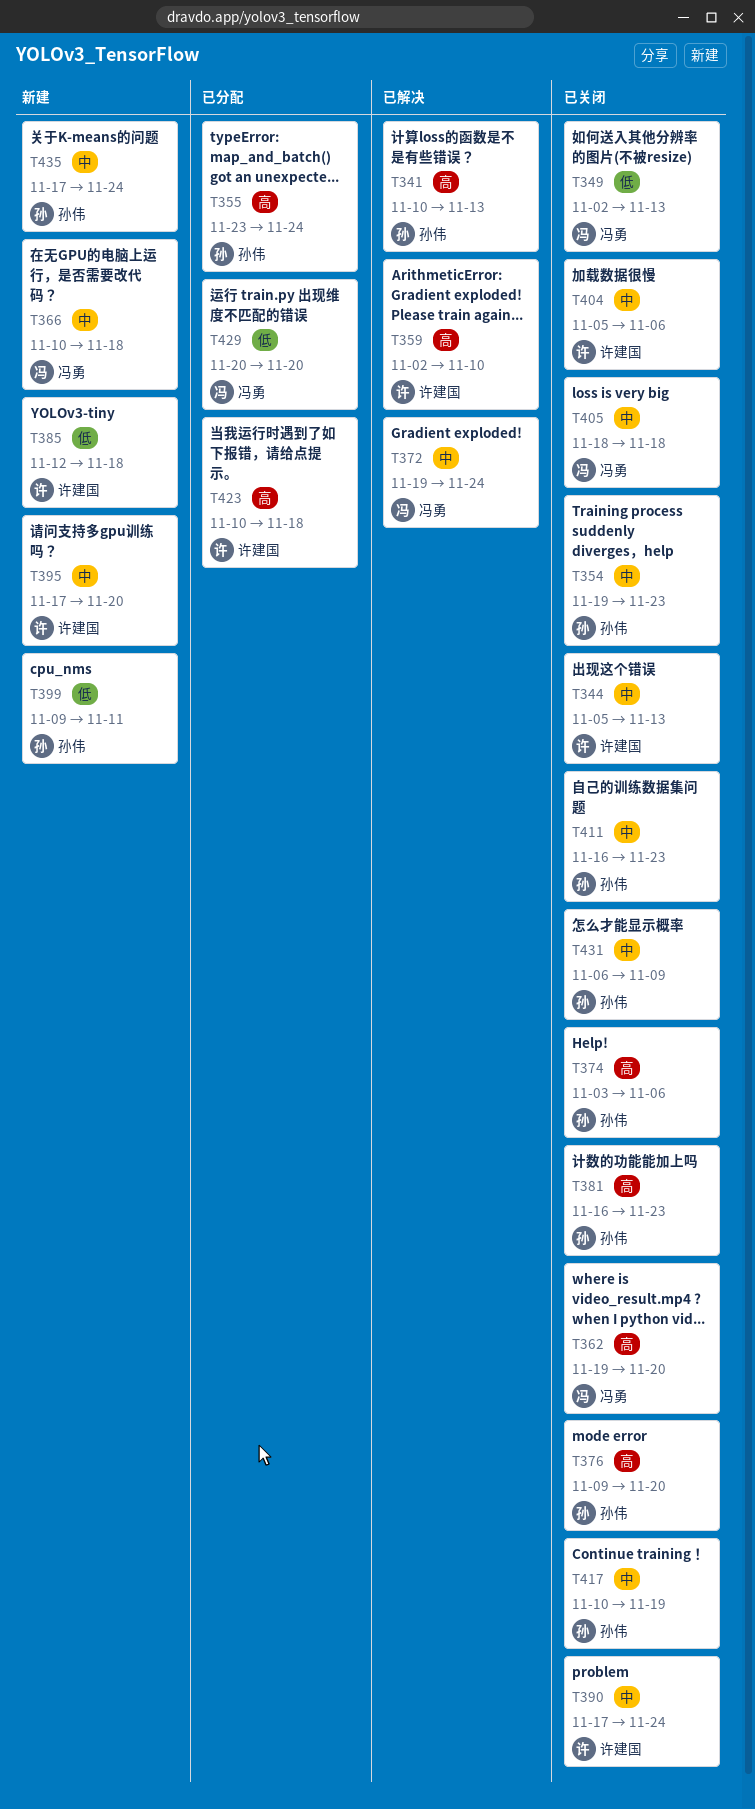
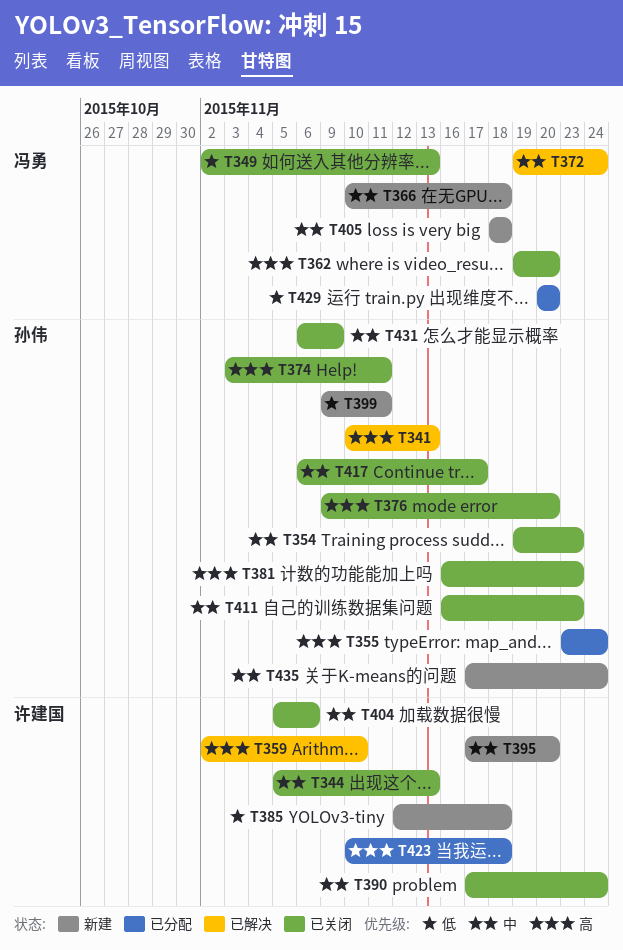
T374, due: Nov 6 -> Nov 11
T405, status: 已关闭 -> 新建
T417, start: Nov 10 -> Nov 6
T417, due: Nov 19 -> Nov 17

